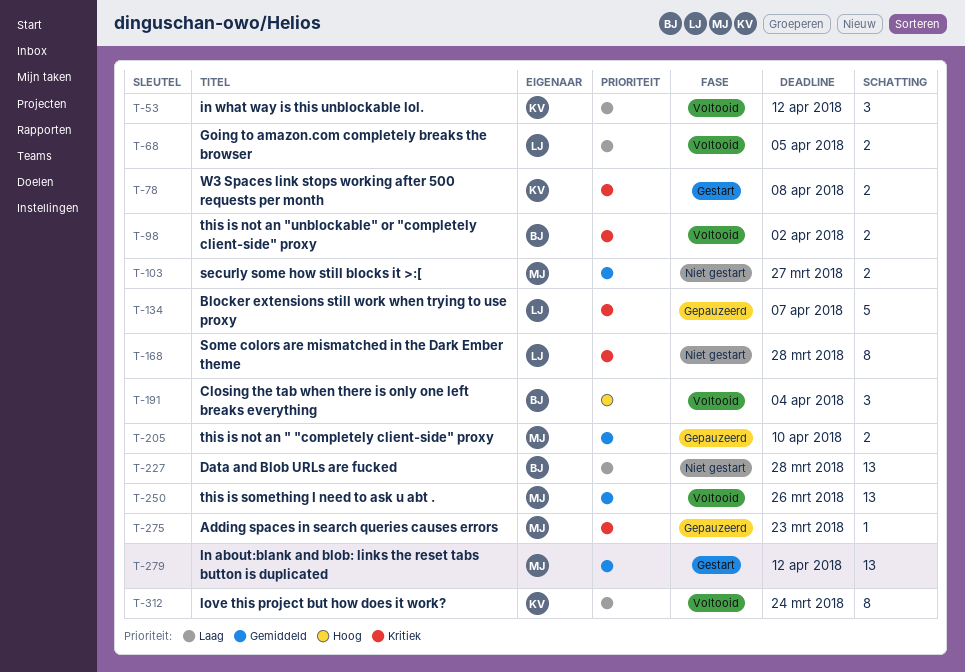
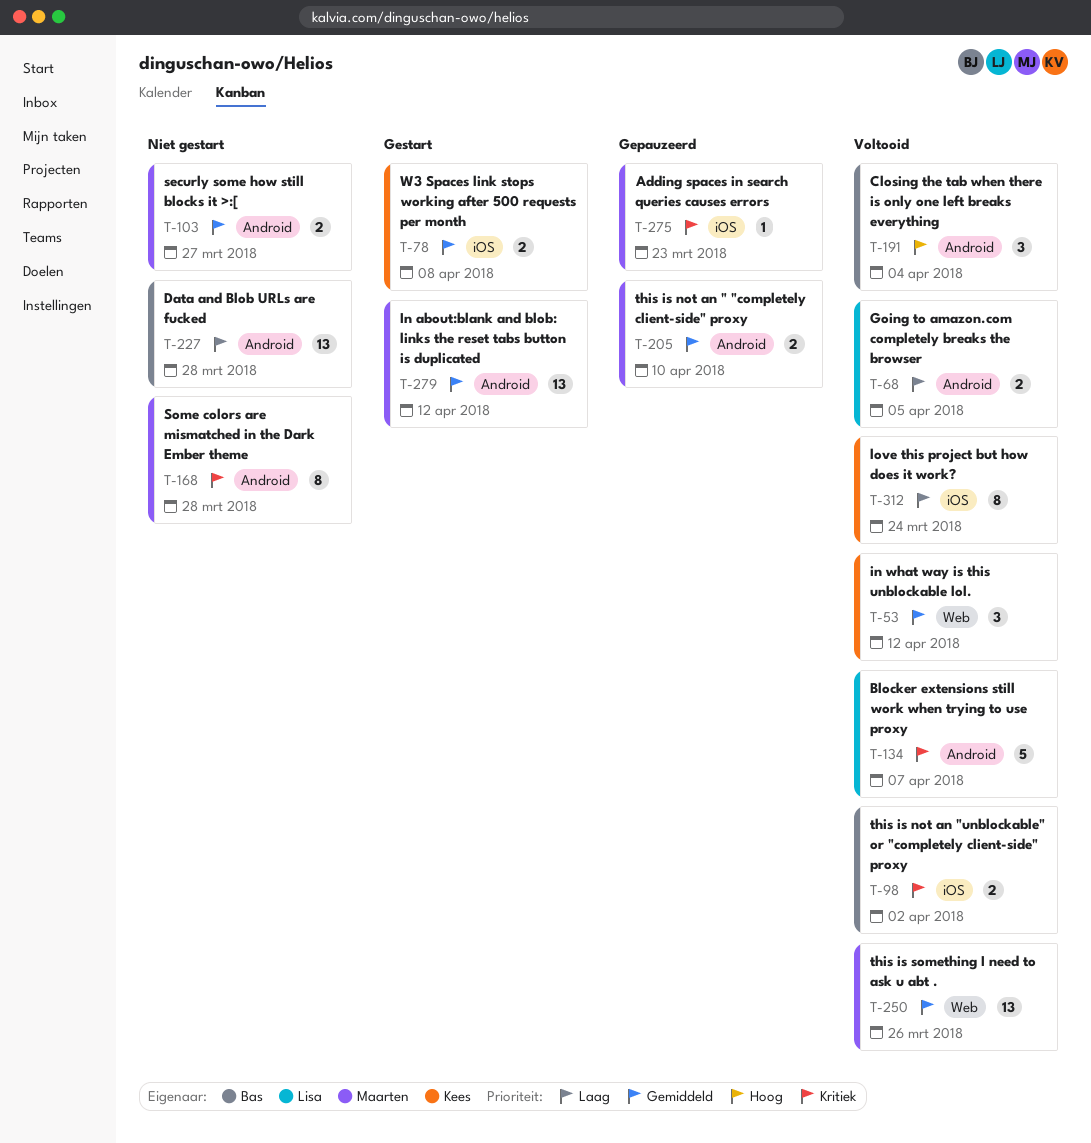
T-53, priority: Laag -> Gemiddeld
T-78, priority: Kritiek -> Gemiddeld
T-134, status: Gepauzeerd -> Voltooid
T-168, owner: Lisa -> Maarten

